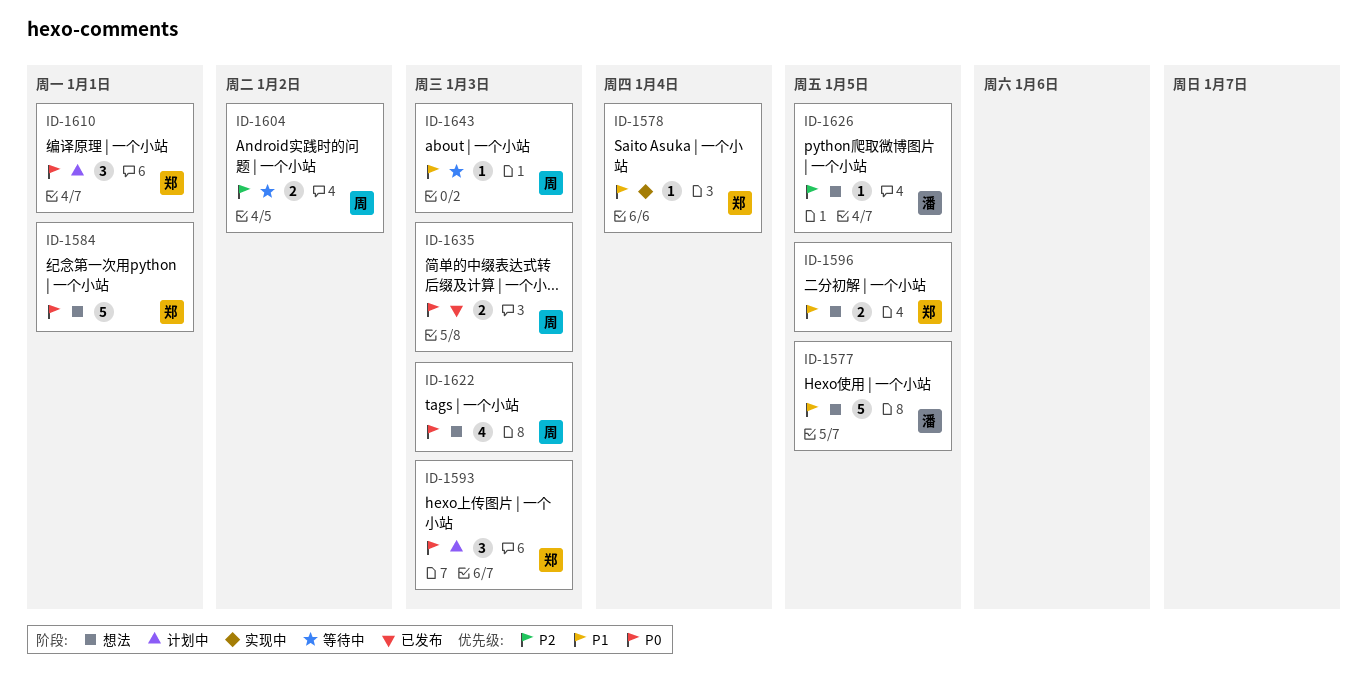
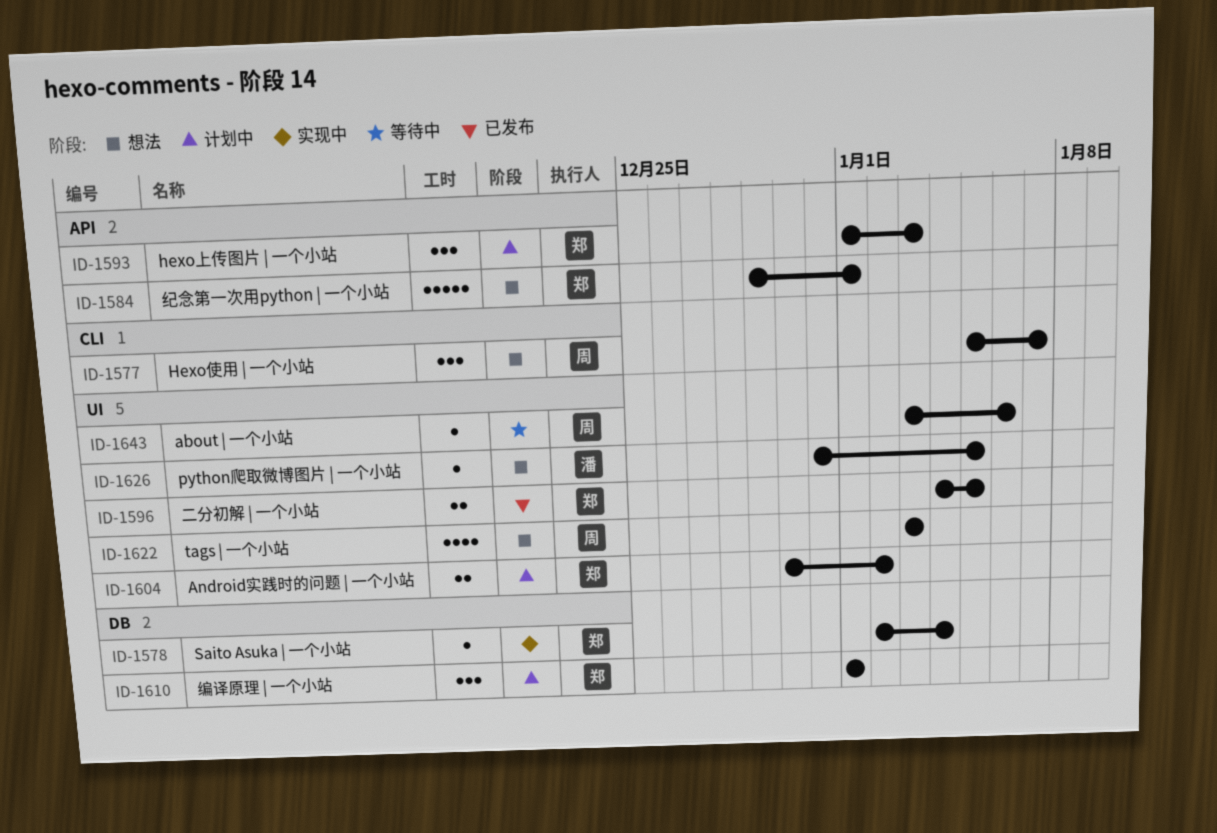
ID-1577, owner: 潘 -> 周
ID-1577, estimate: 5 -> 3
ID-1577, due: Jan 5 -> Jan 7
ID-1596, status: 想法 -> 已发布
ID-1604, status: 等待中 -> 计划中
ID-1604, owner: 周 -> 郑
ID-1635: present -> none
ID-1643, due: Jan 3 -> Jan 6

